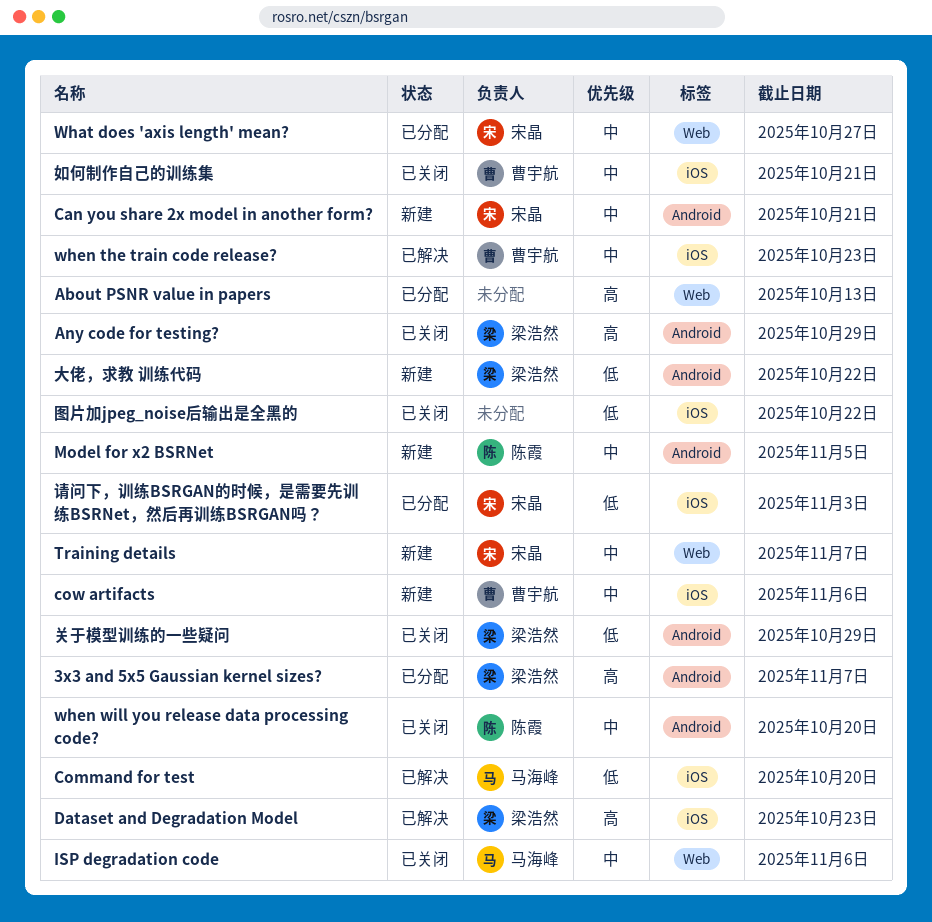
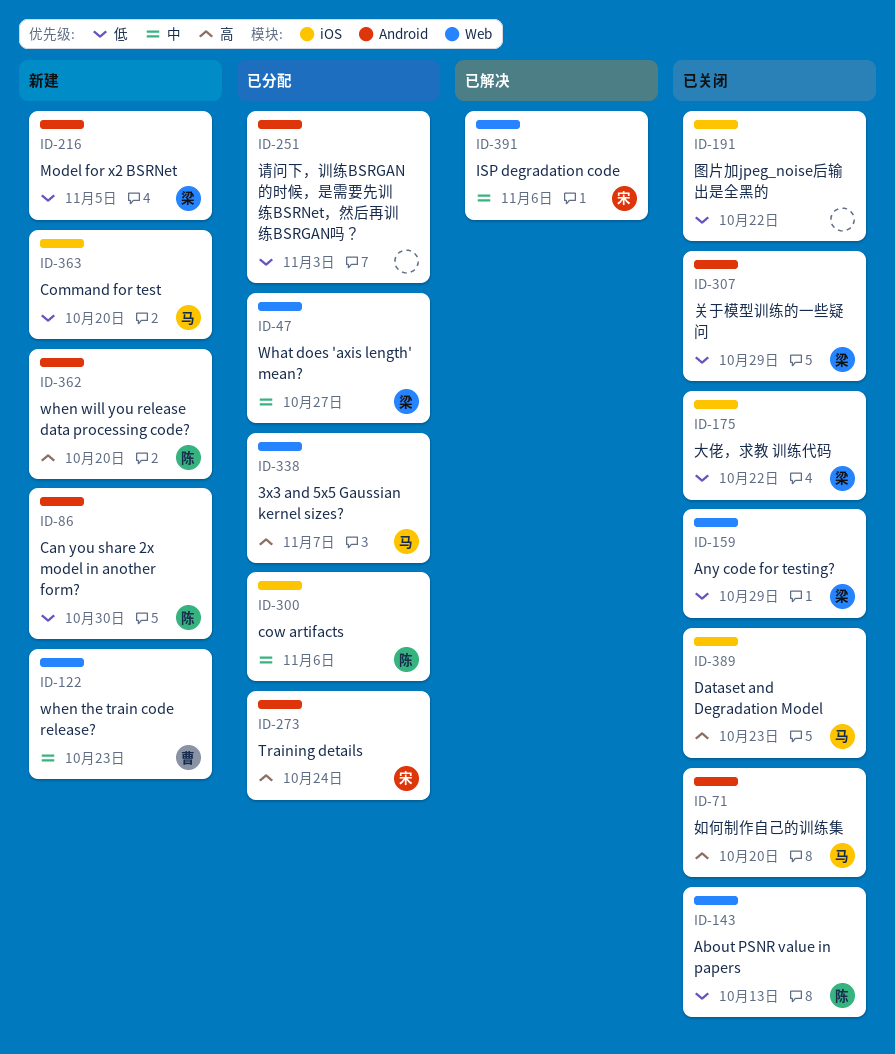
3x3 and 5x5 Gaussian kernel sizes?, owner: 梁浩然 -> 马海峰
3x3 and 5x5 Gaussian kernel sizes?, label: Android -> Web
About PSNR value in papers, status: 已分配 -> 已关闭
About PSNR value in papers, owner: none -> 陈霞
About PSNR value in papers, priority: 高 -> 低
Any code for testing?, priority: 高 -> 低
Any code for testing?, label: Android -> Web
Can you share 2x model in another form?, owner: 宋晶 -> 陈霞
Can you share 2x model in another form?, priority: 中 -> 低
Can you share 2x model in another form?, due: Oct 21 -> Oct 30
Command for test, status: 已解决 -> 新建
cow artifacts, status: 新建 -> 已分配
cow artifacts, owner: 曹宇航 -> 陈霞
Dataset and Degradation Model, status: 已解决 -> 已关闭
Dataset and Degradation Model, owner: 梁浩然 -> 马海峰
ISP degradation code, status: 已关闭 -> 已解决
ISP degradation code, owner: 马海峰 -> 宋晶
Model for x2 BSRNet, owner: 陈霞 -> 梁浩然
Model for x2 BSRNet, priority: 中 -> 低
Training details, status: 新建 -> 已分配
Training details, priority: 中 -> 高
Training details, label: Web -> Android
Training details, due: Nov 7 -> Oct 24
What does 'axis length' mean?, owner: 宋晶 -> 梁浩然
when the train code release?, status: 已解决 -> 新建
when the train code release?, label: iOS -> Web
when will you release data processing code?, status: 已关闭 -> 新建
when will you release data processing code?, priority: 中 -> 高
大佬，求教 训练代码, status: 新建 -> 已关闭
大佬，求教 训练代码, label: Android -> iOS
如何制作自己的训练集, owner: 曹宇航 -> 马海峰
如何制作自己的训练集, priority: 中 -> 高
如何制作自己的训练集, label: iOS -> Android
如何制作自己的训练集, due: Oct 21 -> Oct 20
请问下，训练BSRGAN的时候，是需要先训练BSRNet，然后再训练BSRGAN吗？, owner: 宋晶 -> none
请问下，训练BSRGAN的时候，是需要先训练BSRNet，然后再训练BSRGAN吗？, label: iOS -> Android

